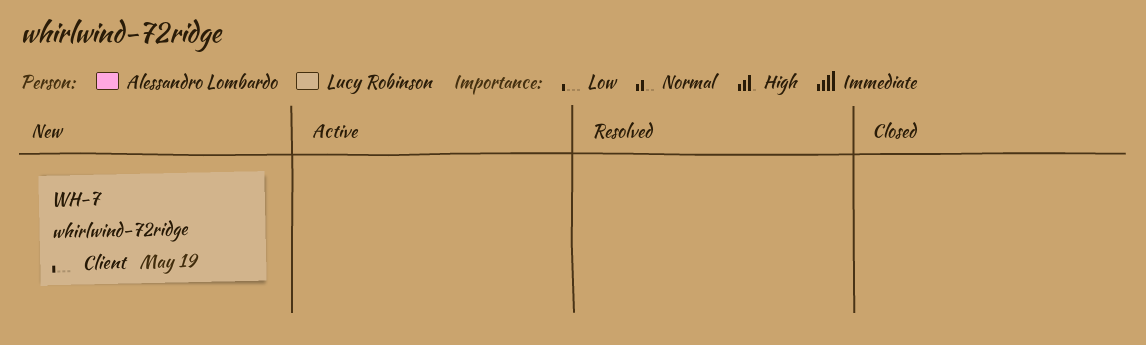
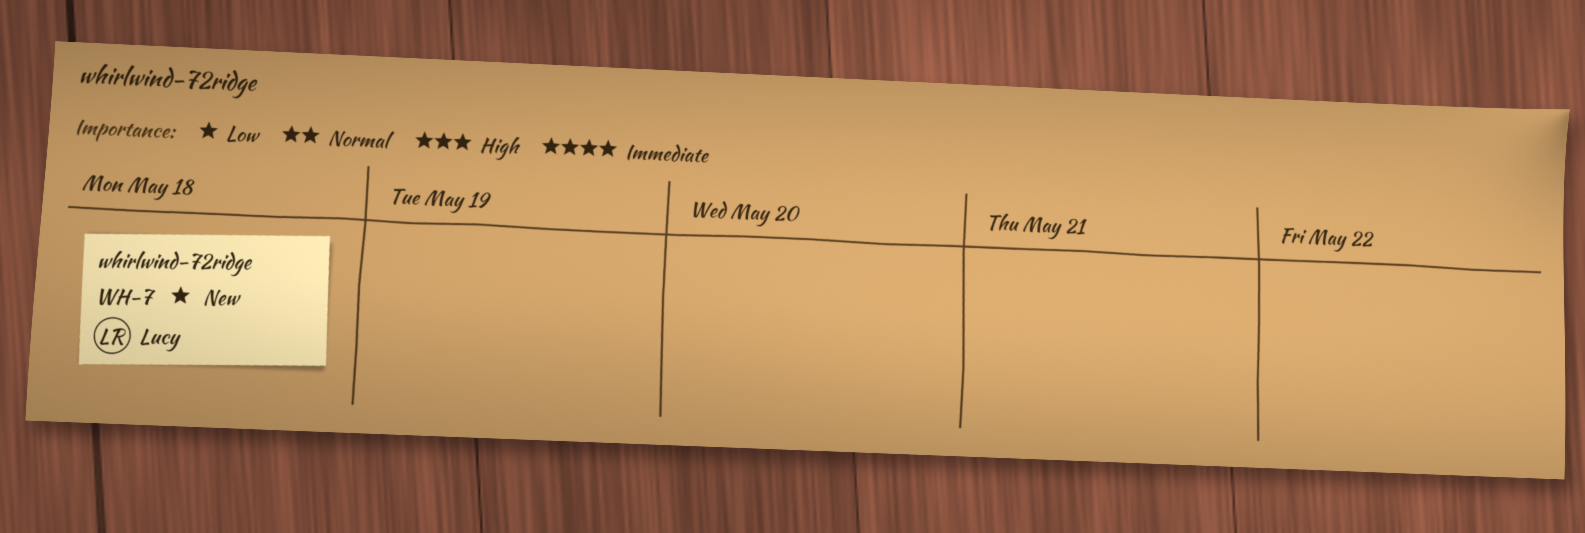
WH-7, due: May 19 -> May 18

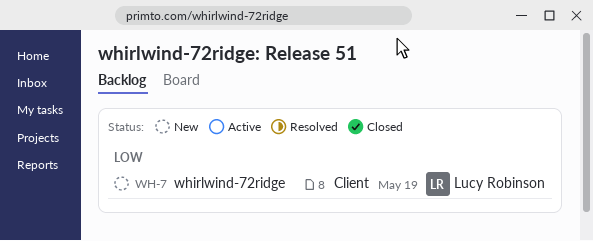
WH-7, due: May 18 -> May 19

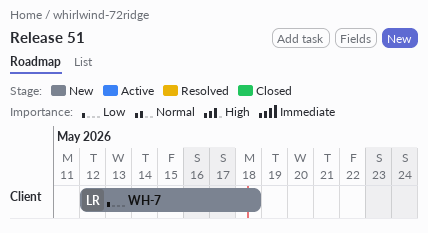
WH-7, due: May 19 -> May 18

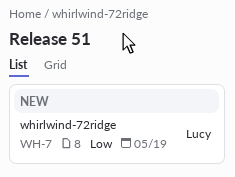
WH-7, due: May 18 -> May 19

